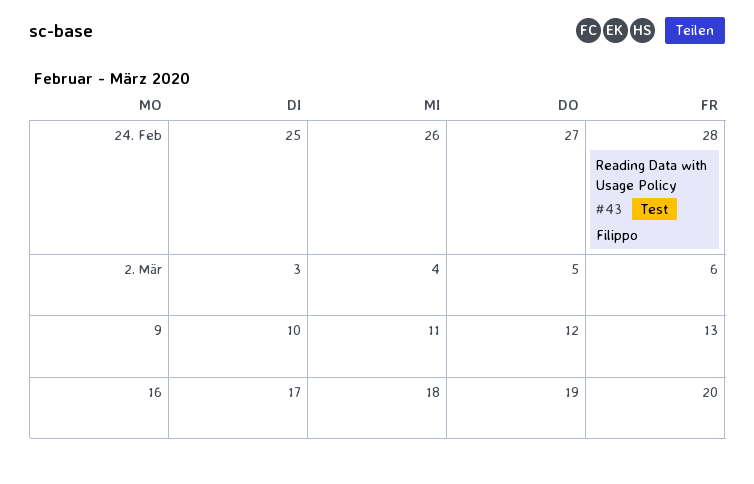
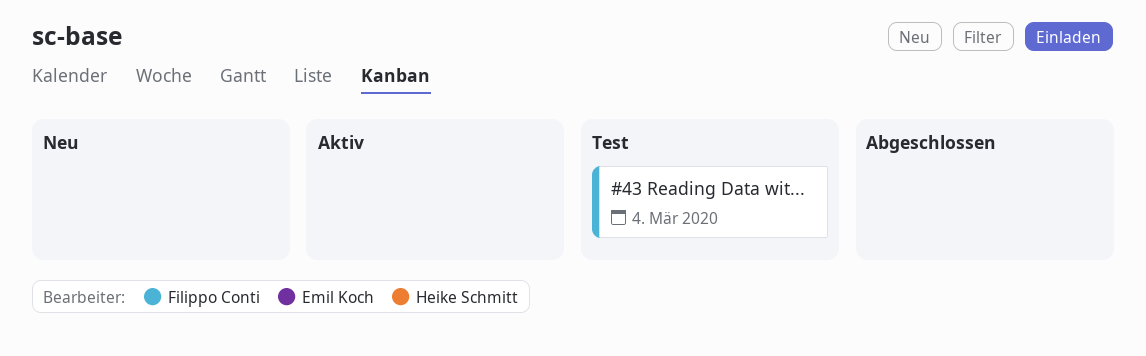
#43, due: Feb 28 -> Mar 4

